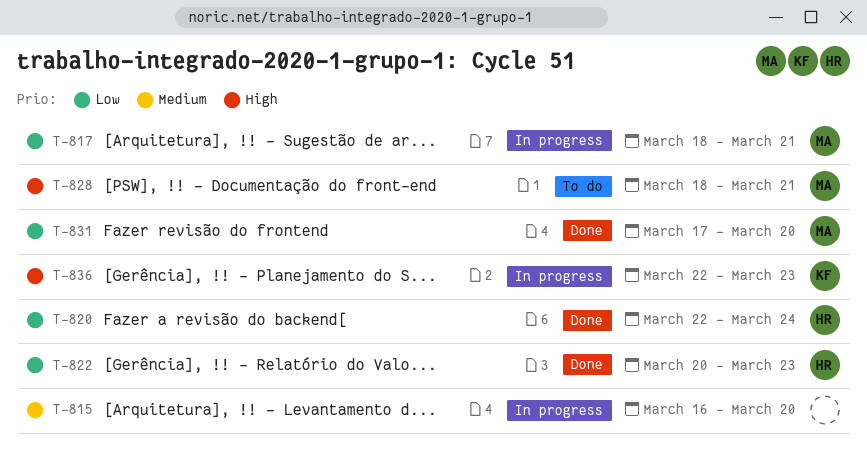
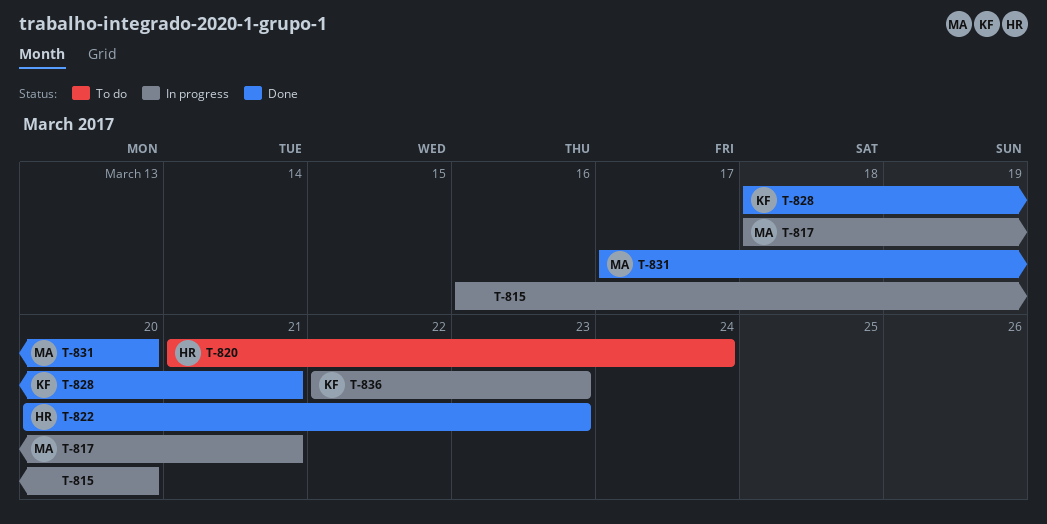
T-820, status: Done -> To do
T-820, start: Mar 22 -> Mar 21
T-828, status: To do -> Done
T-828, owner: MA -> KF

